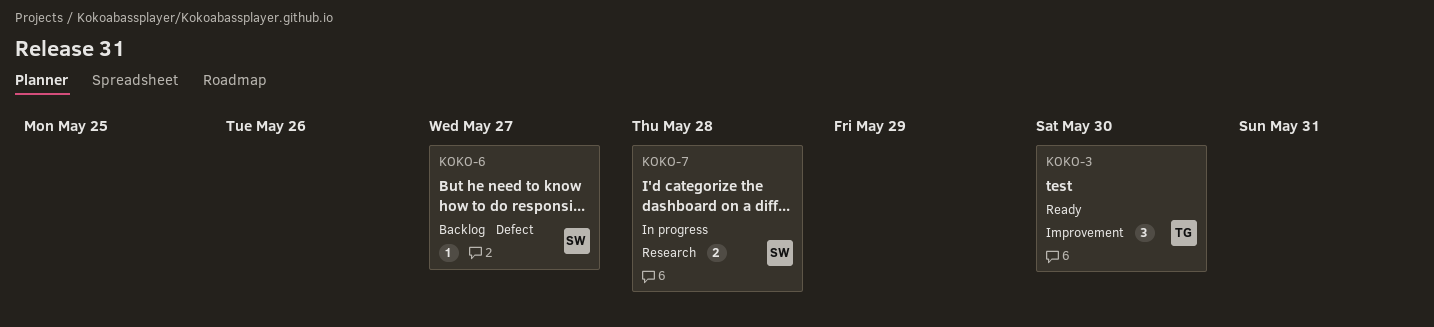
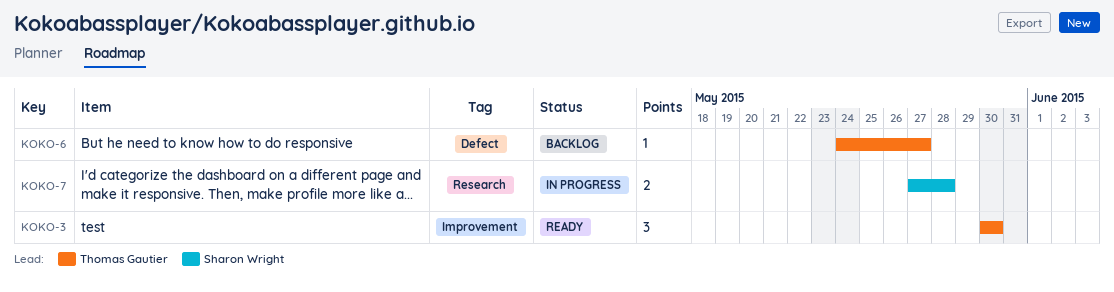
KOKO-6, owner: Sharon Wright -> Thomas Gautier

